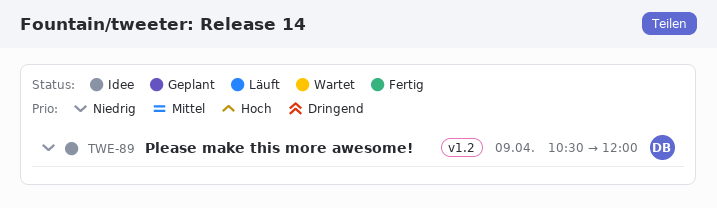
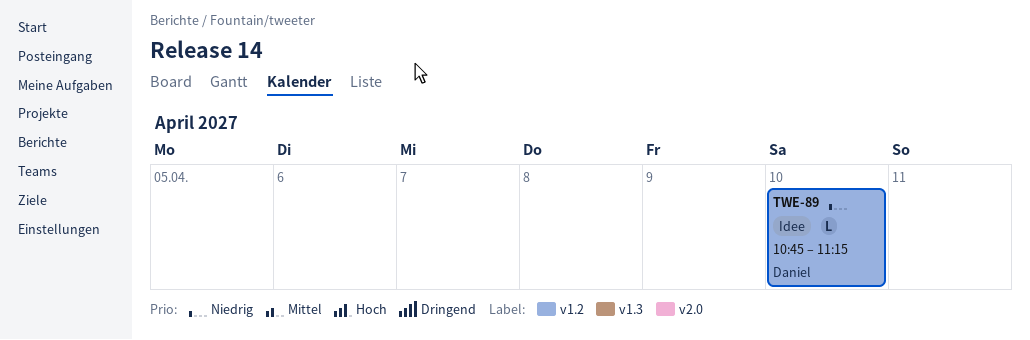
TWE-89, day: Apr 9 -> Apr 10
TWE-89, begins: 10:30 -> 10:45
TWE-89, ends: 12:00 -> 11:15

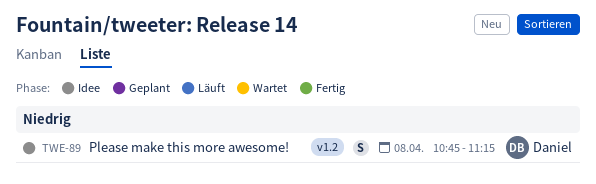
TWE-89, estimate: L -> S
TWE-89, day: Apr 10 -> Apr 8

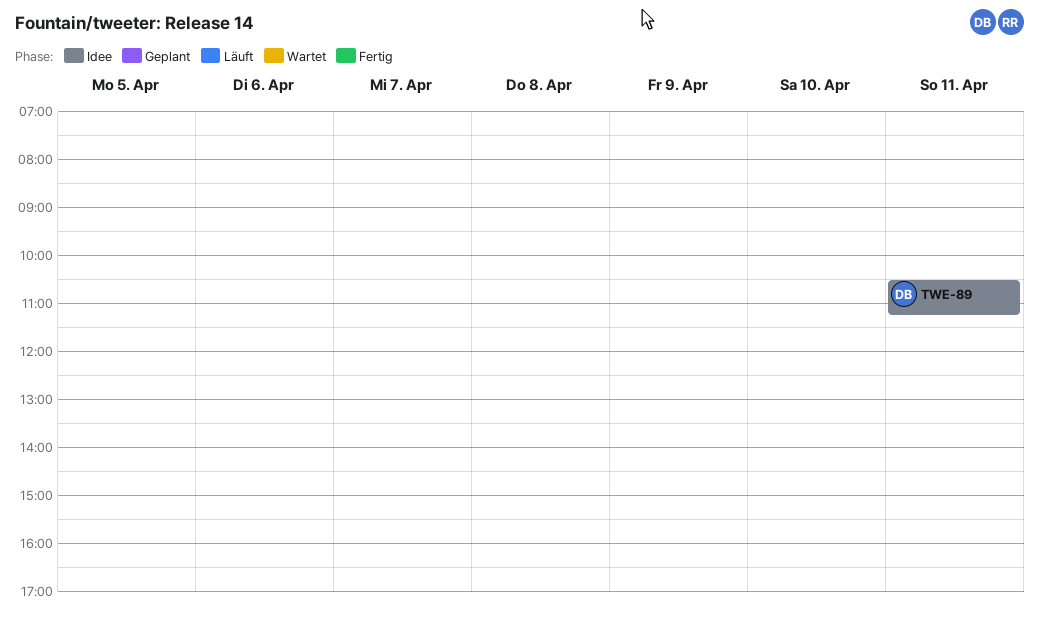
TWE-89, day: Apr 8 -> Apr 11
TWE-89, begins: 10:45 -> 10:30

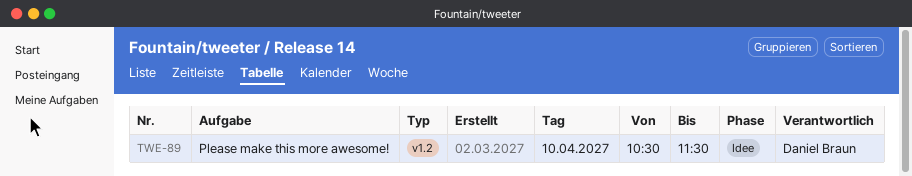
TWE-89, day: Apr 11 -> Apr 10
TWE-89, ends: 11:15 -> 11:30

